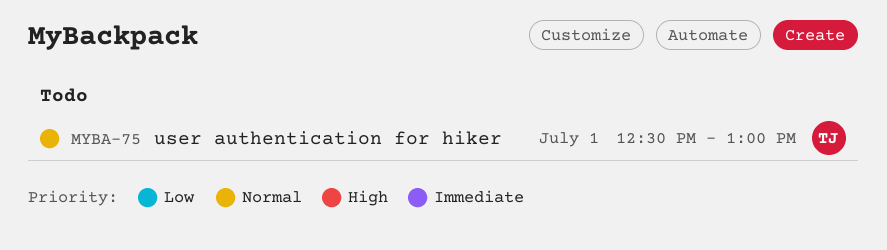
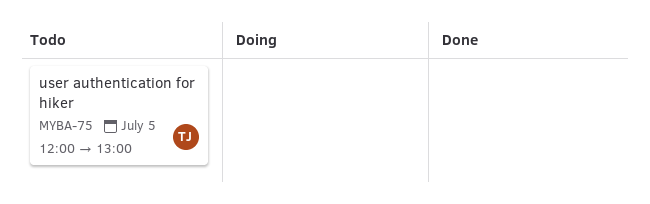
MYBA-75, day: Jul 1 -> Jul 5
MYBA-75, begins: 12:30 -> 12:00

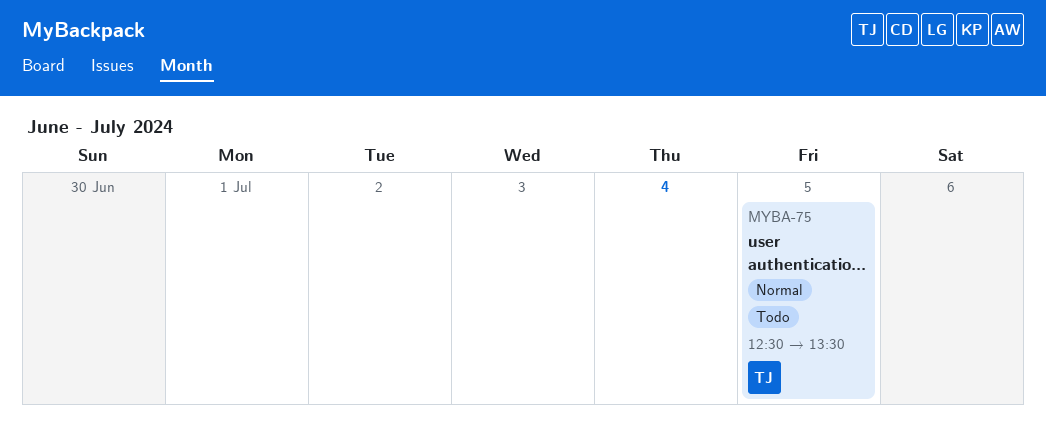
MYBA-75, begins: 12:00 -> 12:30
MYBA-75, ends: 13:00 -> 13:30

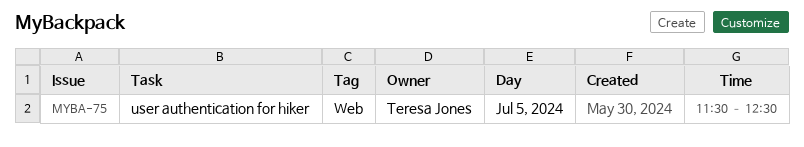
MYBA-75, begins: 12:30 -> 11:30
MYBA-75, ends: 13:30 -> 12:30

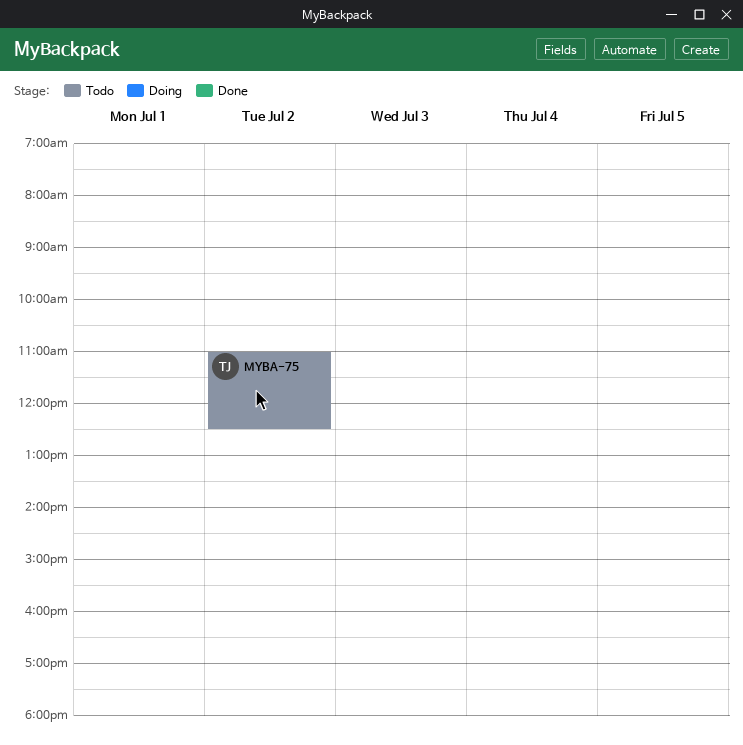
MYBA-75, day: Jul 5 -> Jul 2
MYBA-75, begins: 11:30 -> 11:00

